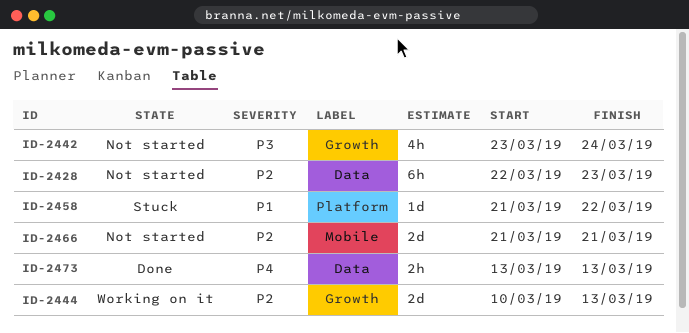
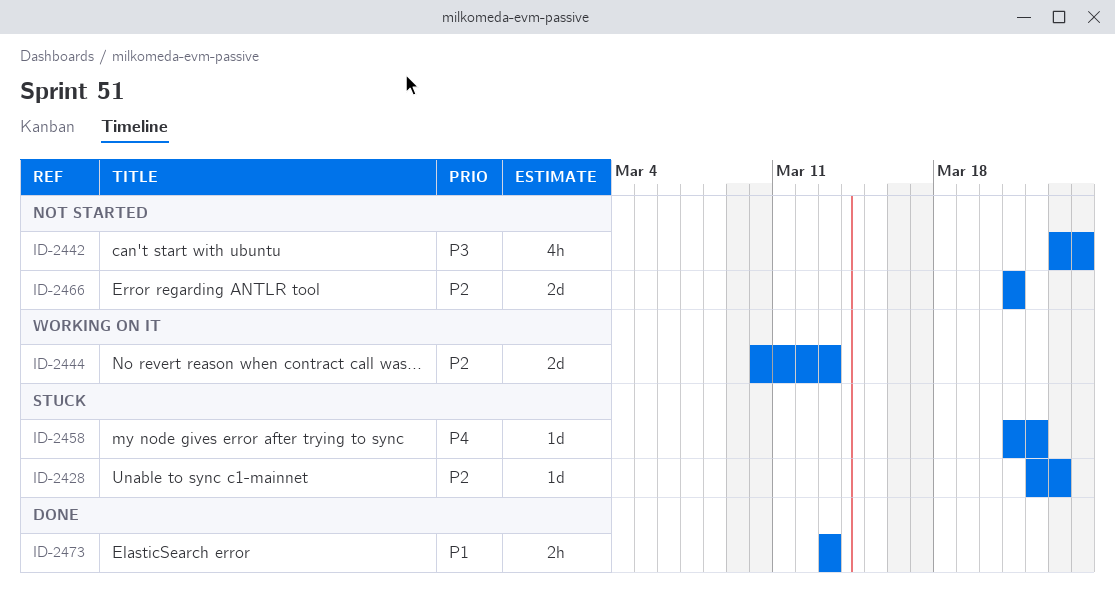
ID-2428, status: Not started -> Stuck
ID-2428, estimate: 6h -> 1d
ID-2458, priority: P1 -> P4
ID-2473, priority: P4 -> P1

